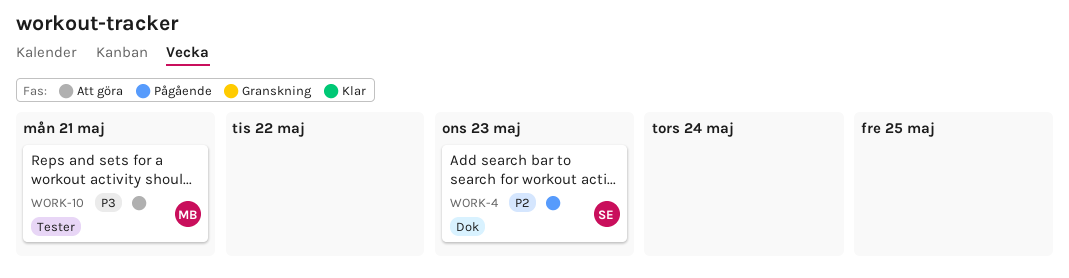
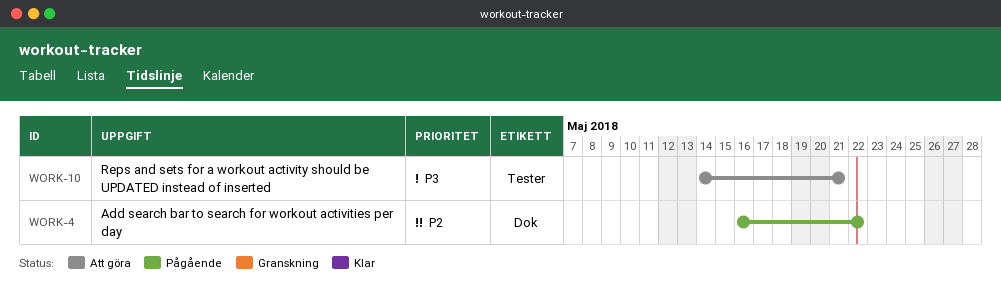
WORK-4, due: May 23 -> May 22

